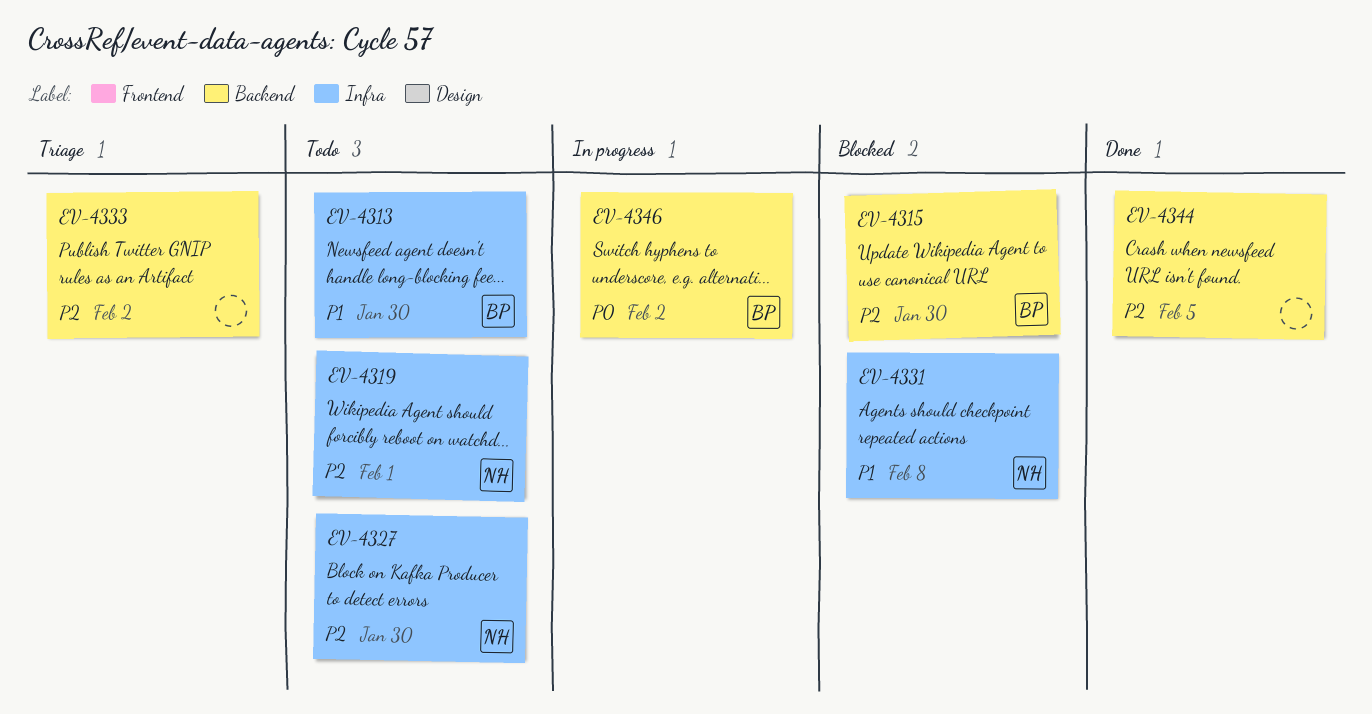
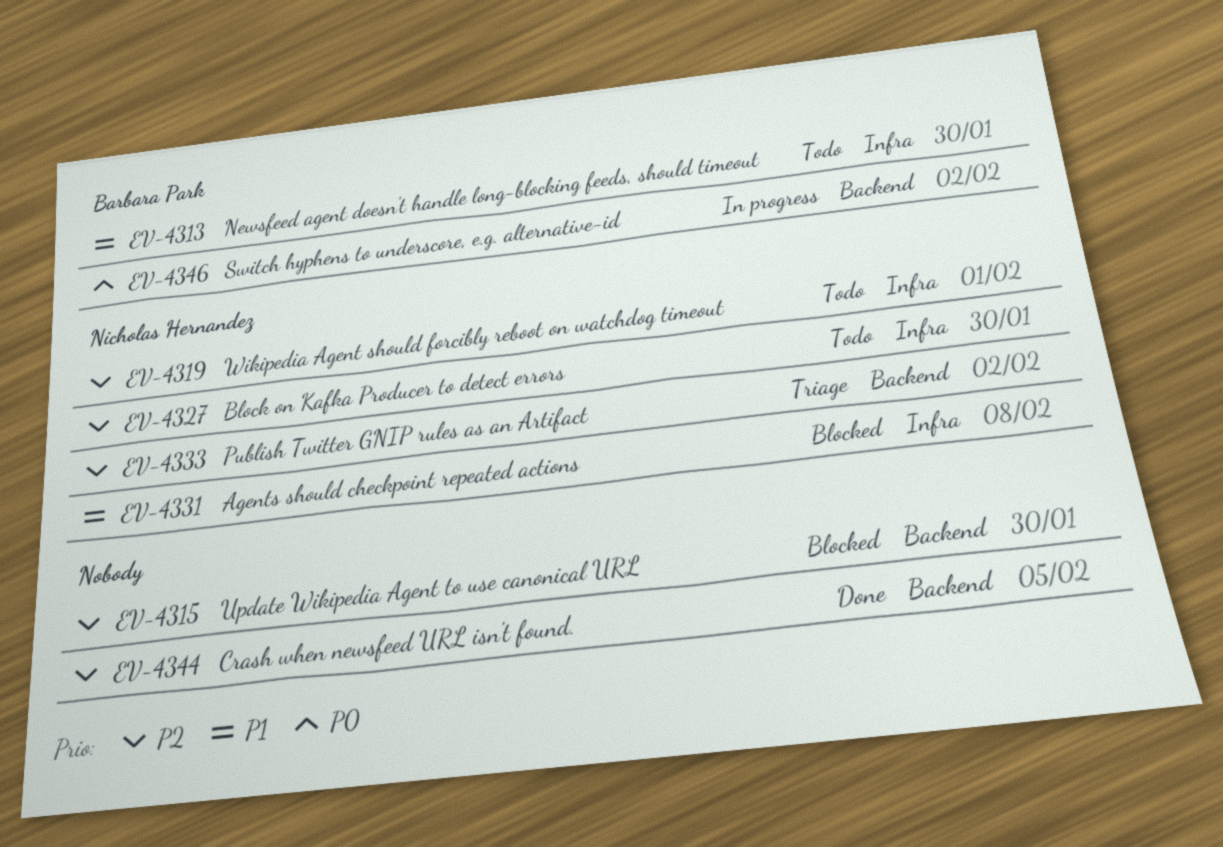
EV-4315, owner: Barbara Park -> none
EV-4333, owner: none -> Nicholas Hernandez

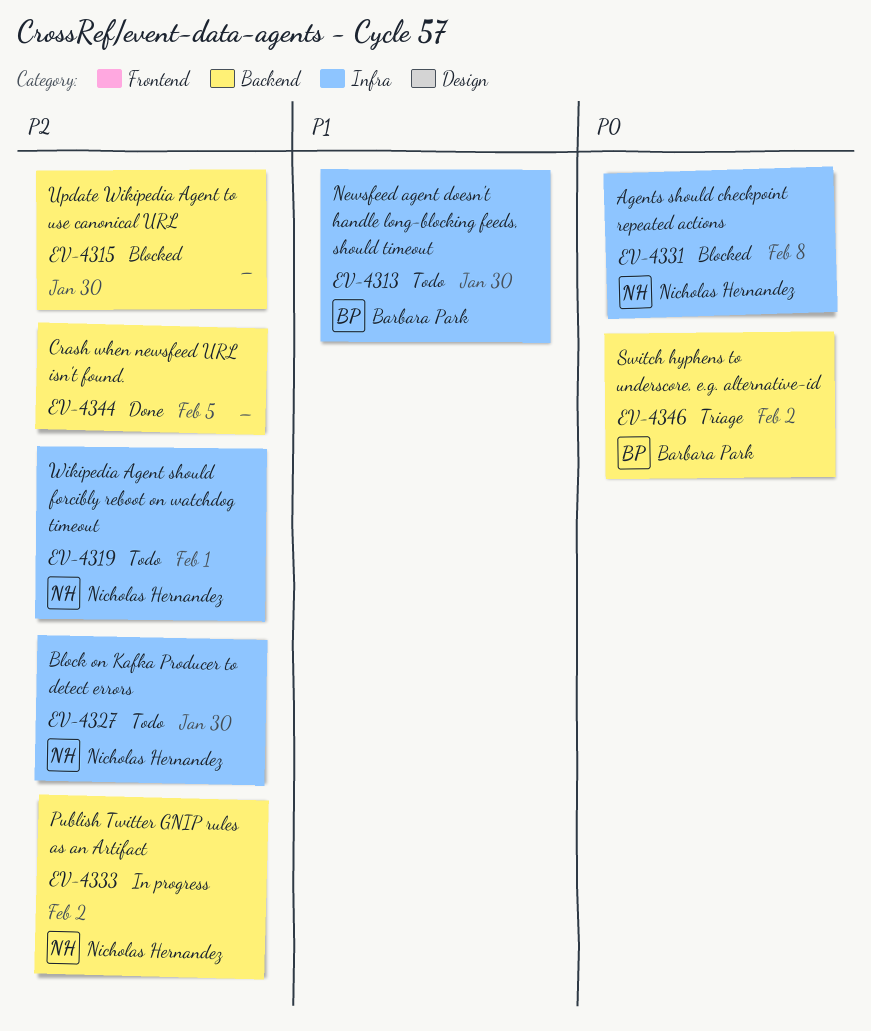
EV-4331, priority: P1 -> P0
EV-4333, status: Triage -> In progress
EV-4346, status: In progress -> Triage

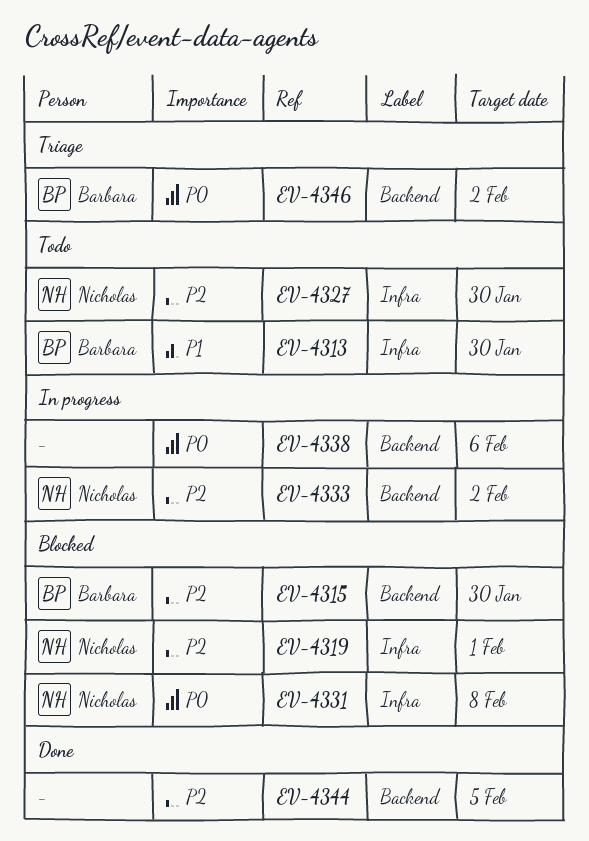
EV-4315, owner: none -> Barbara Park
EV-4319, status: Todo -> Blocked
EV-4338: none -> present

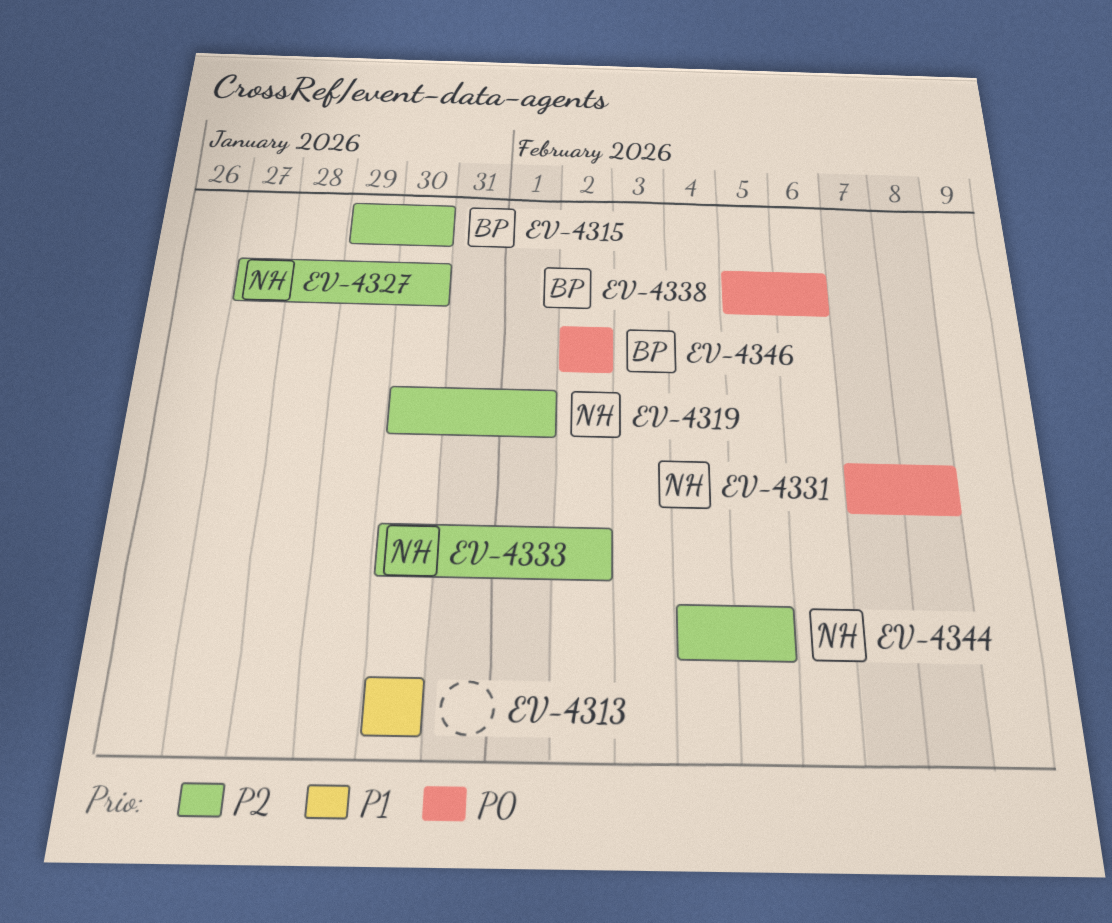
EV-4313, owner: Barbara -> none
EV-4338, owner: none -> Barbara
EV-4344, owner: none -> Nicholas

